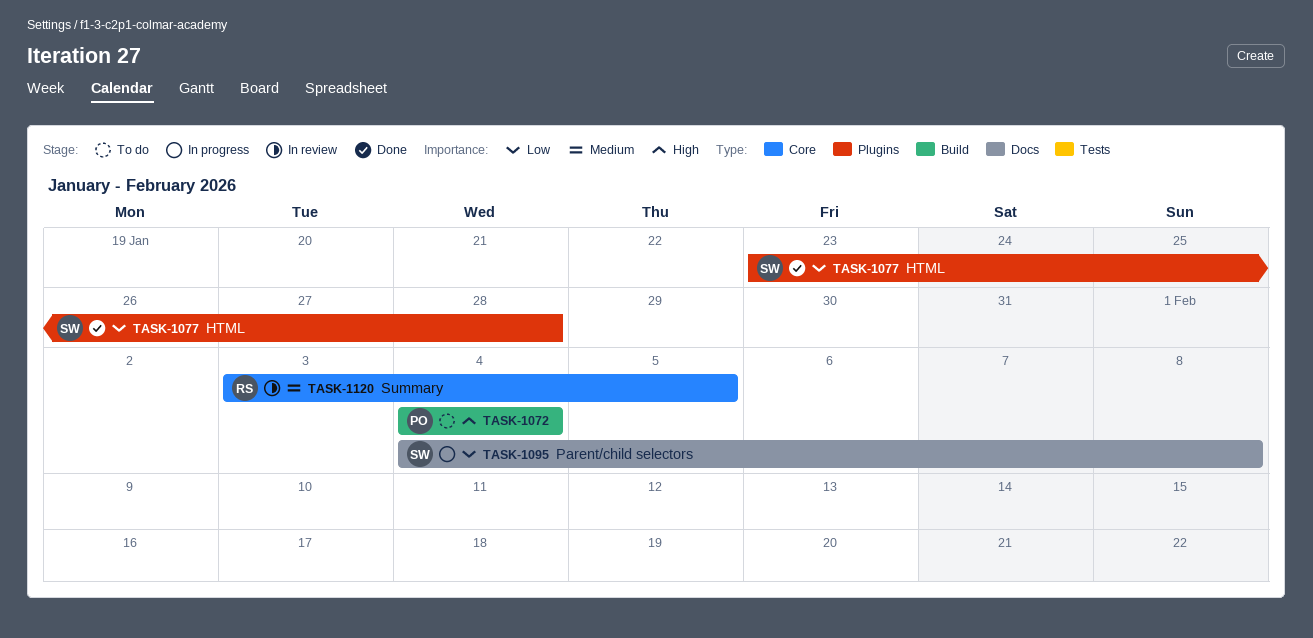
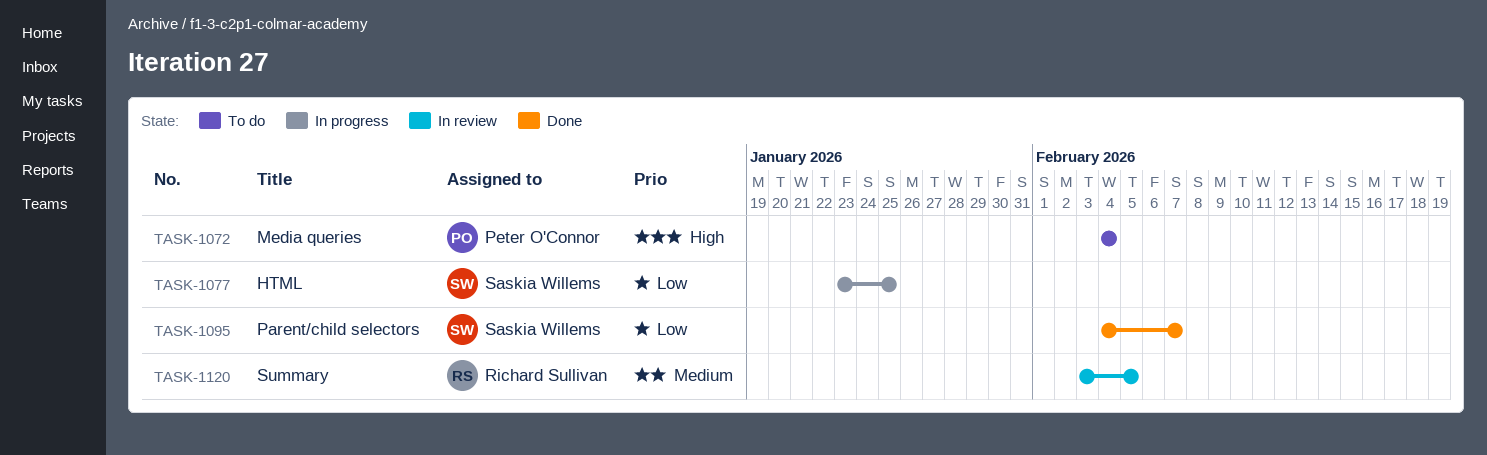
TASK-1077, status: Done -> In progress
TASK-1077, due: Jan 28 -> Jan 25
TASK-1095, status: In progress -> Done
TASK-1095, due: Feb 8 -> Feb 7

